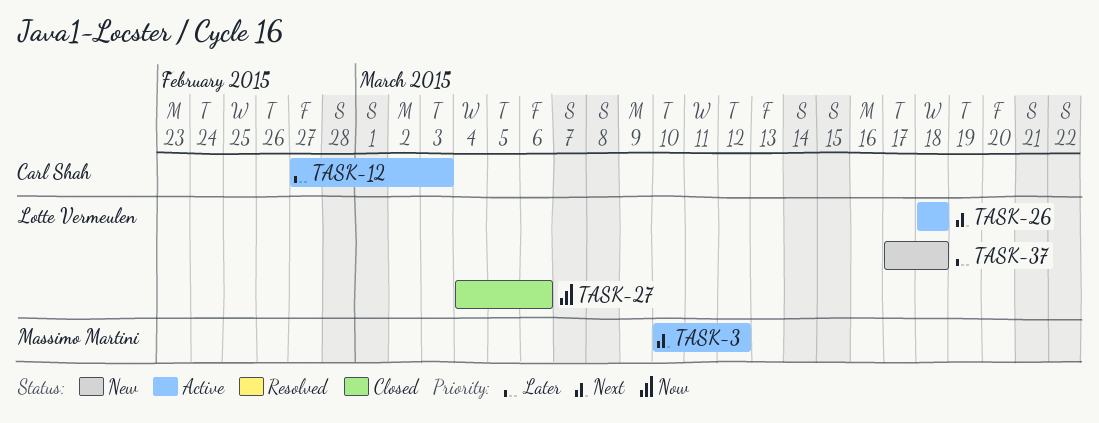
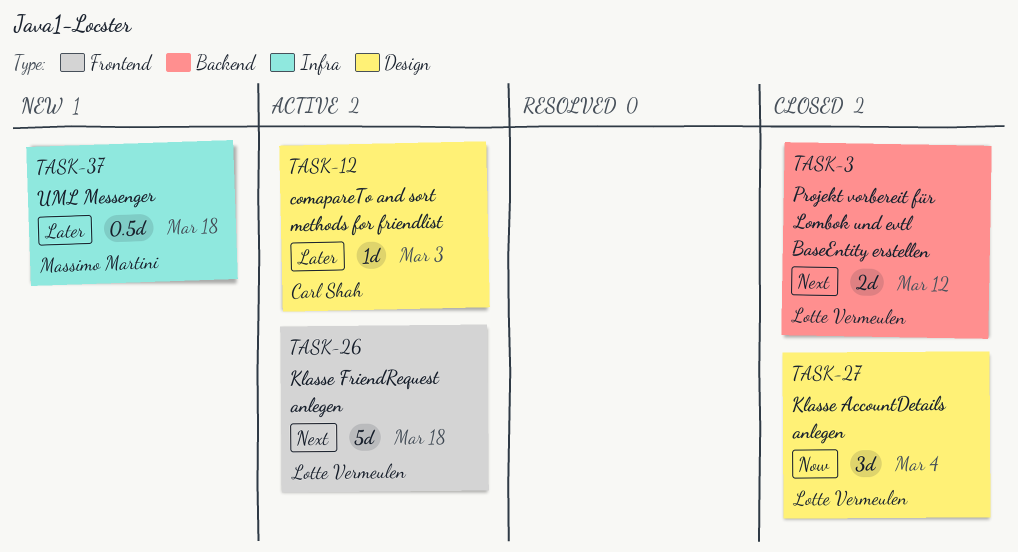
TASK-3, status: Active -> Closed
TASK-3, owner: Massimo Martini -> Lotte Vermeulen
TASK-27, due: Mar 6 -> Mar 4
TASK-37, owner: Lotte Vermeulen -> Massimo Martini

